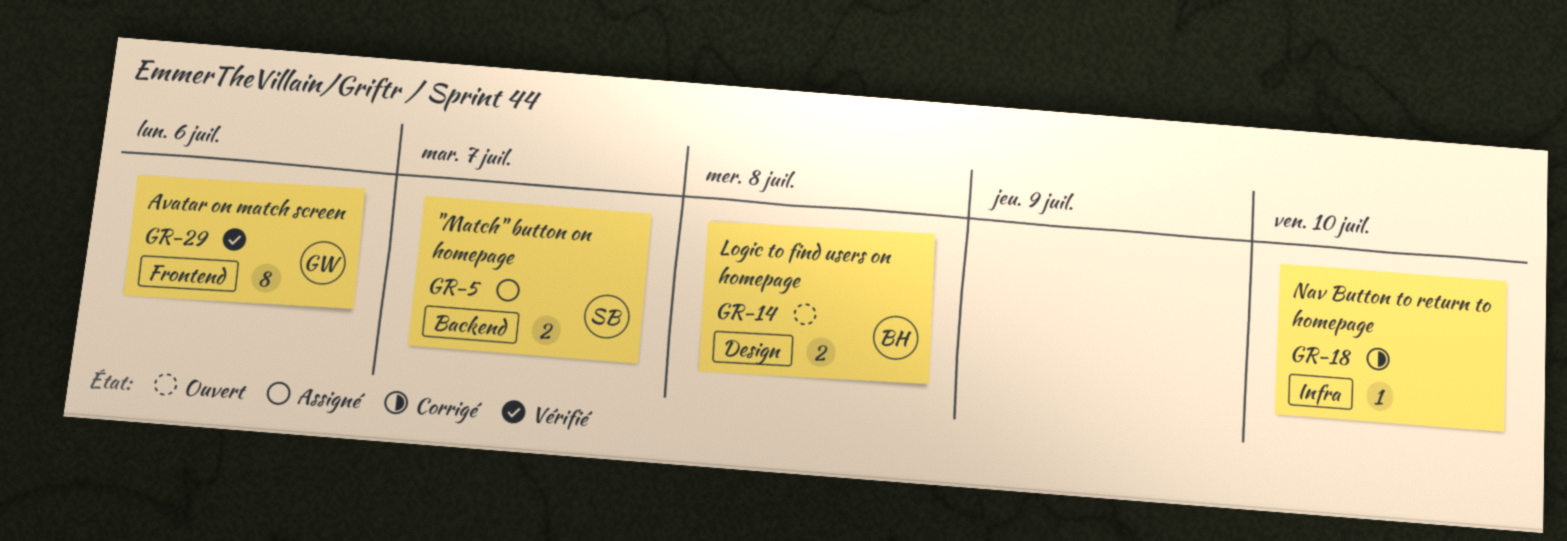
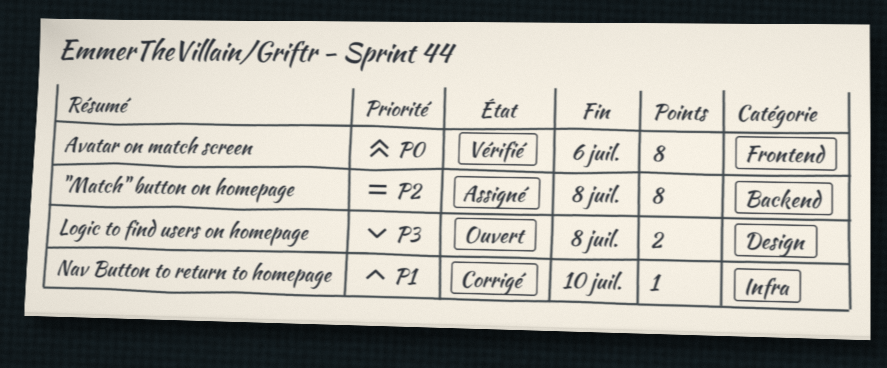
"Match" button on homepage, estimate: 2 -> 8
"Match" button on homepage, due: Jul 7 -> Jul 8

